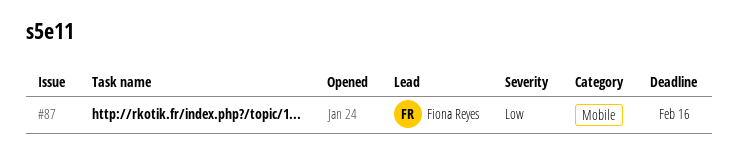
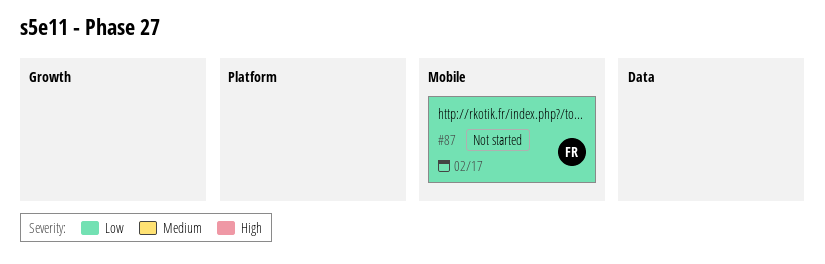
#87, due: Feb 16 -> Feb 17

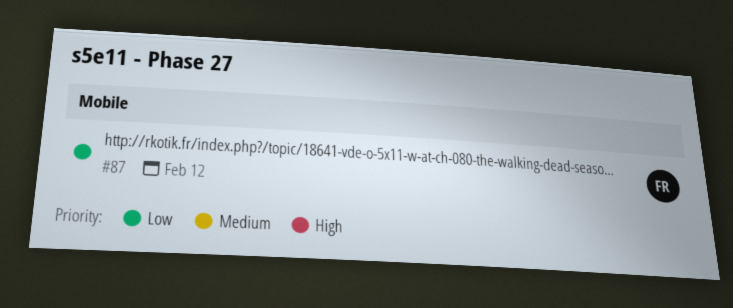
#87, due: Feb 17 -> Feb 12

